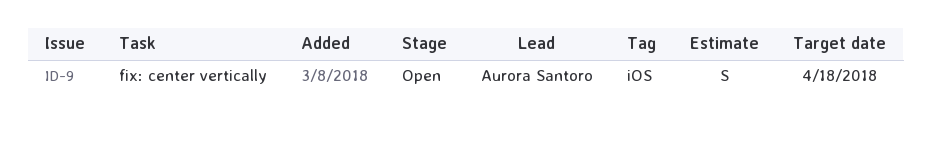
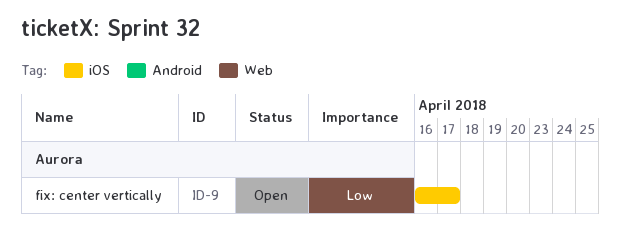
ID-9, due: Apr 18 -> Apr 17

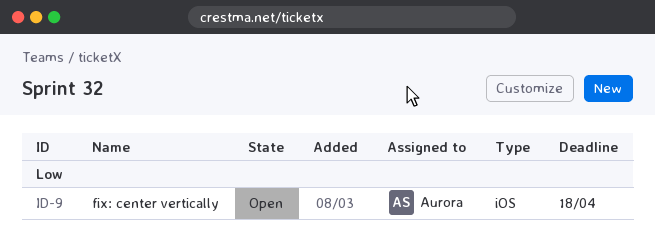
ID-9, due: Apr 17 -> Apr 18

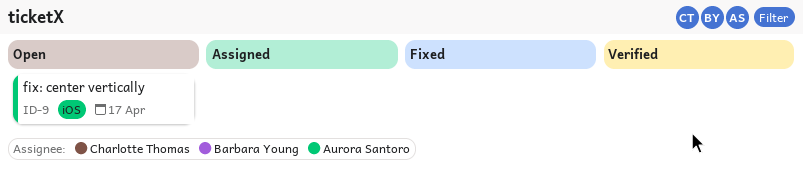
ID-9, due: Apr 18 -> Apr 17

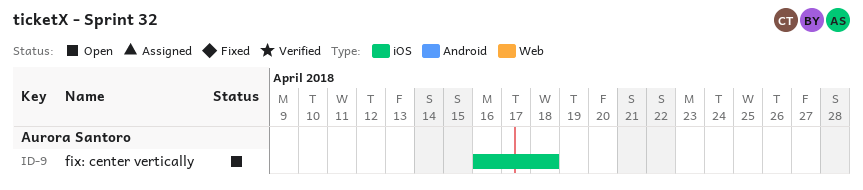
ID-9, due: Apr 17 -> Apr 18

